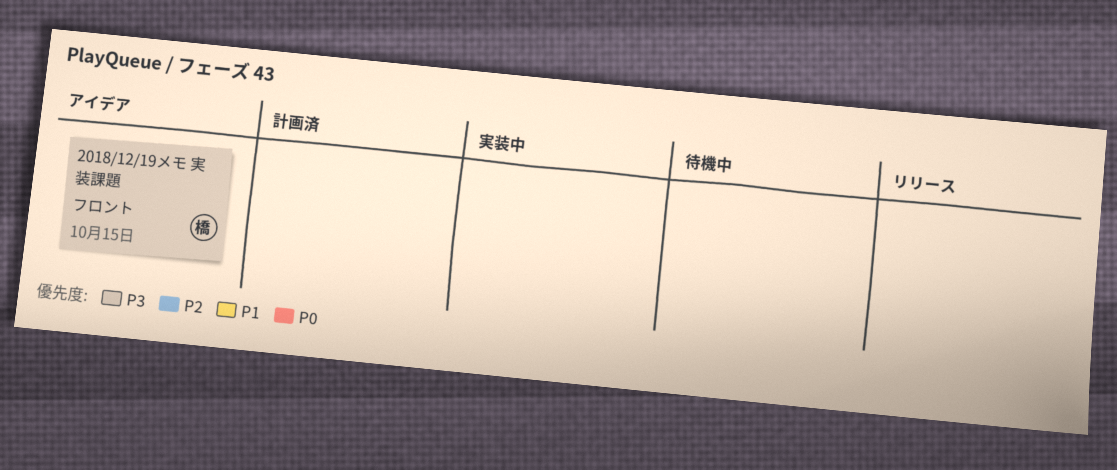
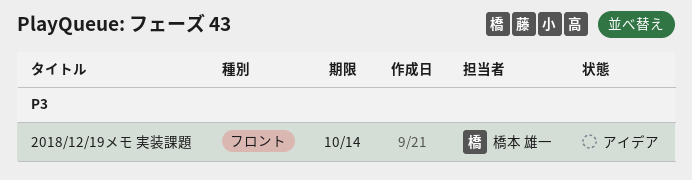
2018/12/19メモ 実装課題, due: Oct 15 -> Oct 14

